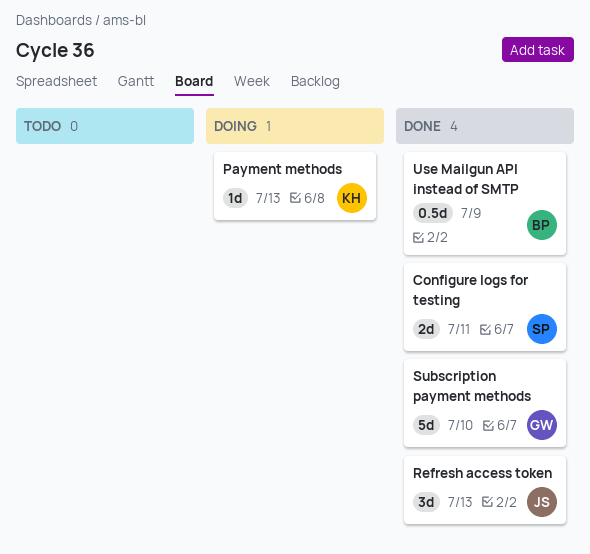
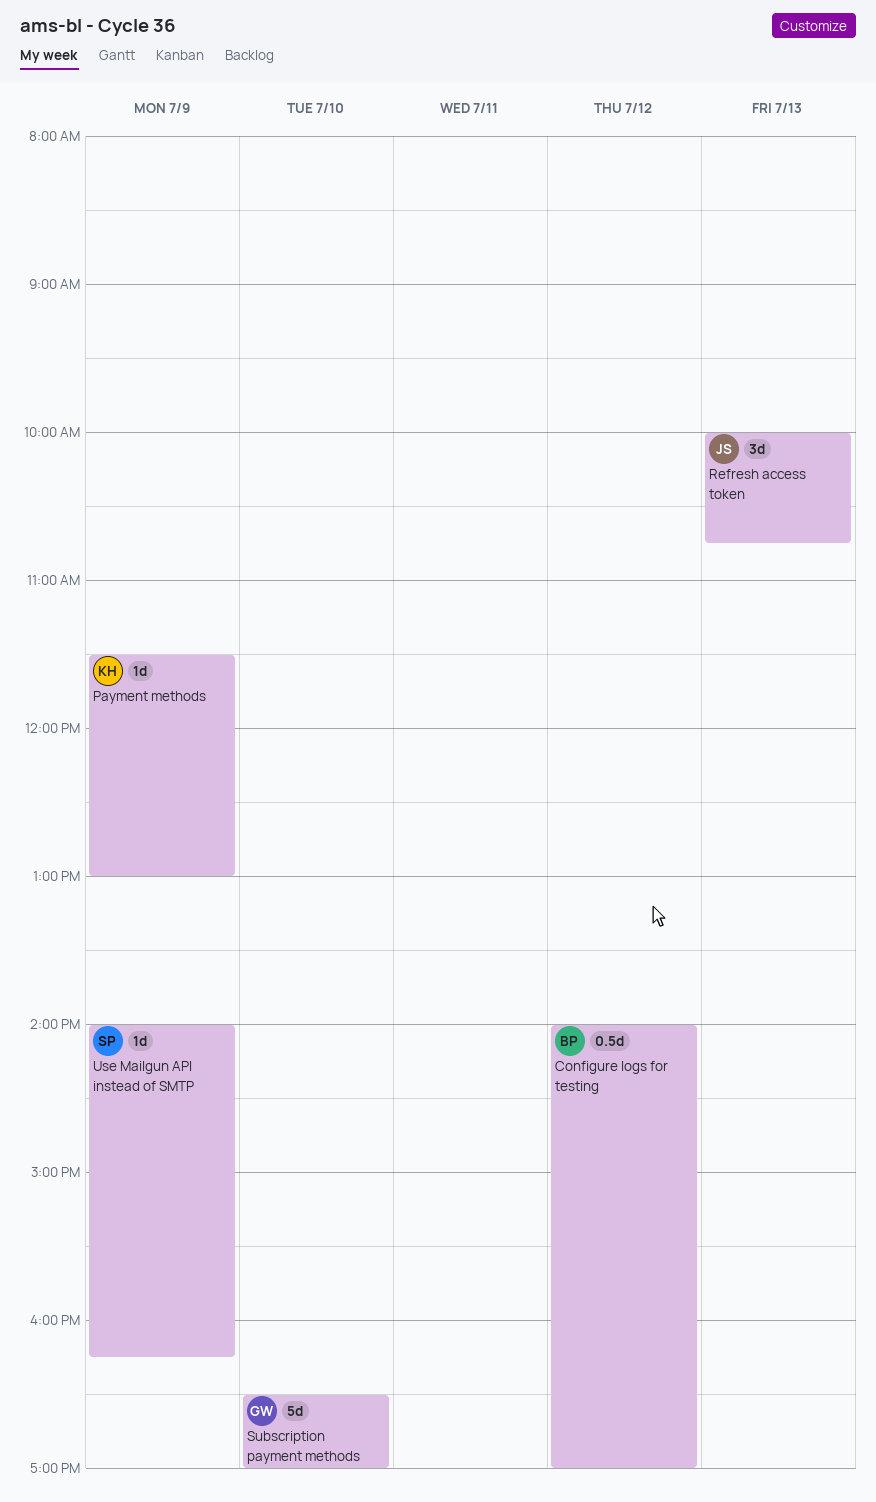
Configure logs for testing, owner: SP -> BP
Configure logs for testing, estimate: 2d -> 0.5d
Configure logs for testing, day: Jul 11 -> Jul 12
Payment methods, day: Jul 13 -> Jul 9
Use Mailgun API instead of SMTP, owner: BP -> SP
Use Mailgun API instead of SMTP, estimate: 0.5d -> 1d

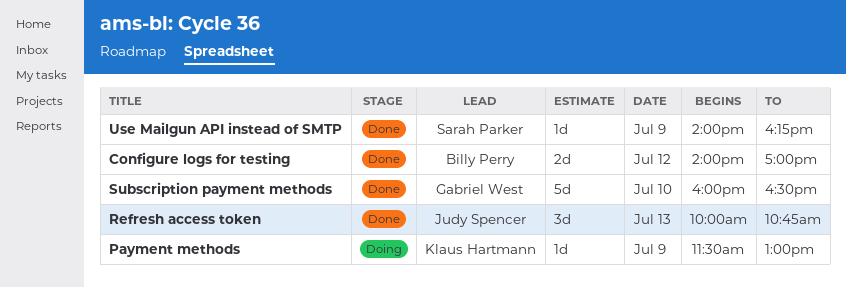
Configure logs for testing, estimate: 0.5d -> 2d
Subscription payment methods, begins: 16:30 -> 16:00
Subscription payment methods, ends: 17:00 -> 16:30

